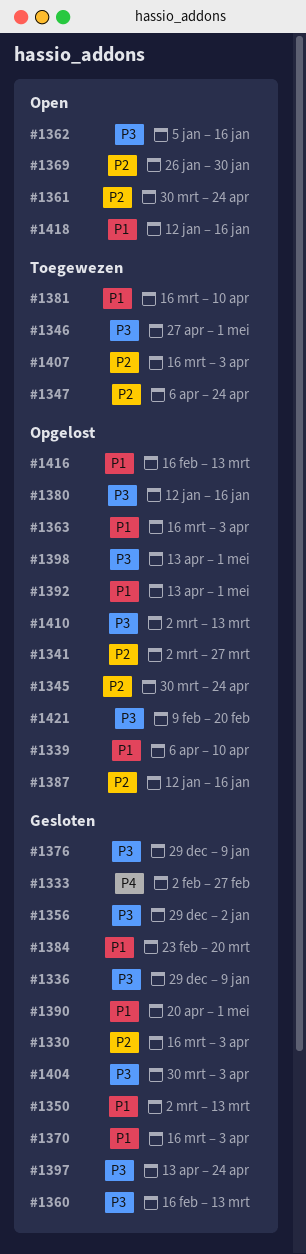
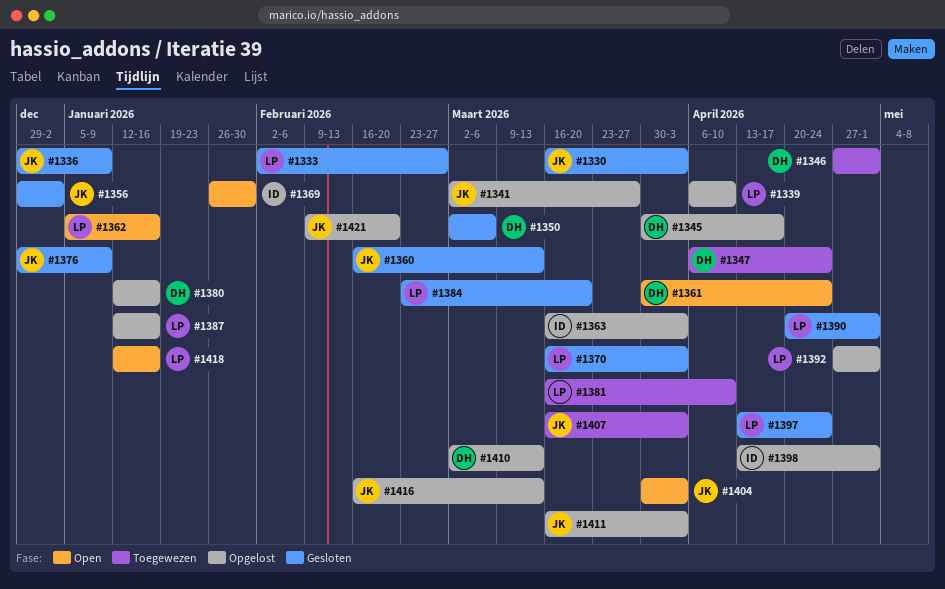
#1345, due: Apr 24 -> Apr 17
#1350, due: Mar 13 -> Mar 6
#1392, start: Apr 13 -> Apr 27
#1404, status: Gesloten -> Open
#1411: none -> present

